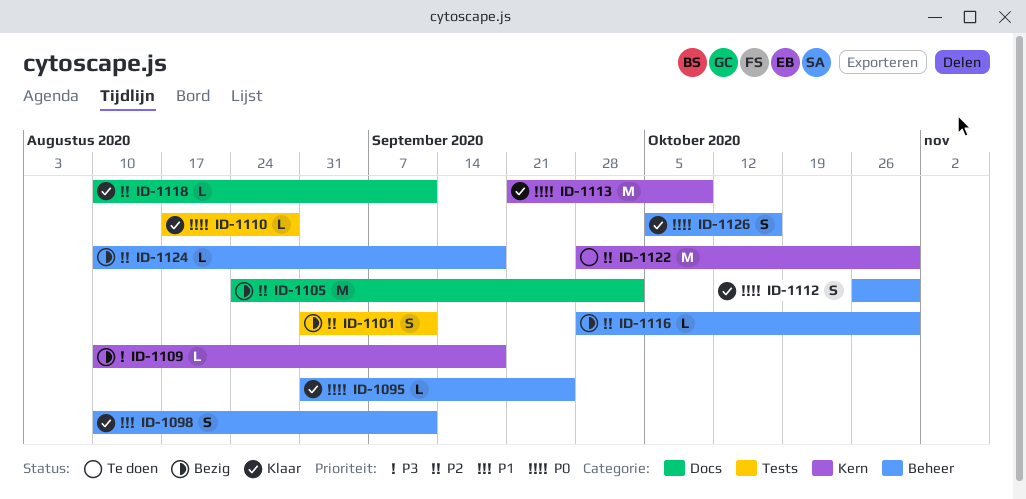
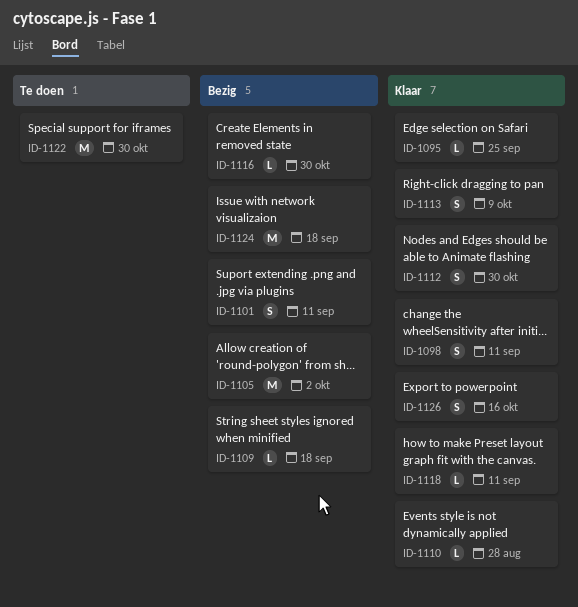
ID-1113, estimate: M -> S
ID-1124, estimate: L -> M

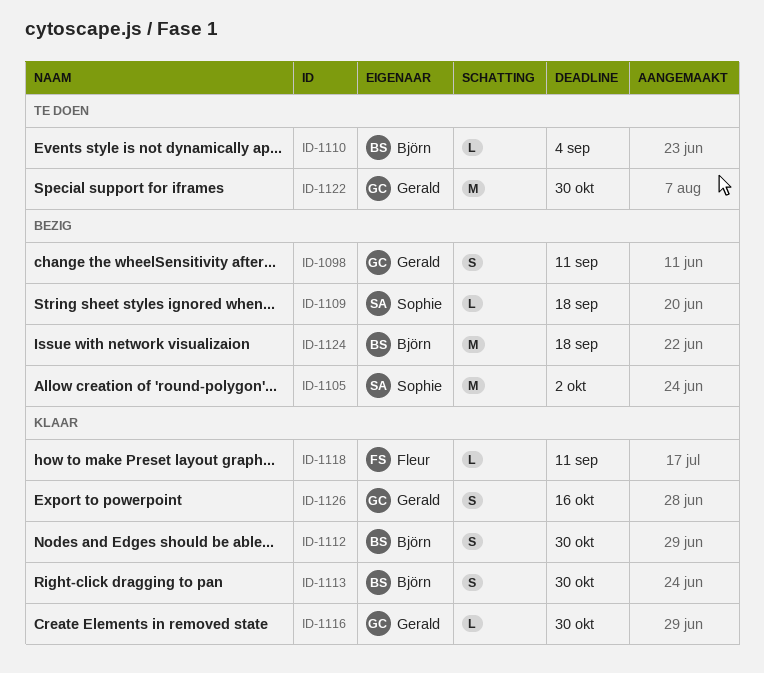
ID-1095: present -> none
ID-1098, status: Klaar -> Bezig
ID-1101: present -> none
ID-1110, status: Klaar -> Te doen
ID-1110, due: Aug 28 -> Sep 4
ID-1113, due: Oct 9 -> Oct 30
ID-1116, status: Bezig -> Klaar

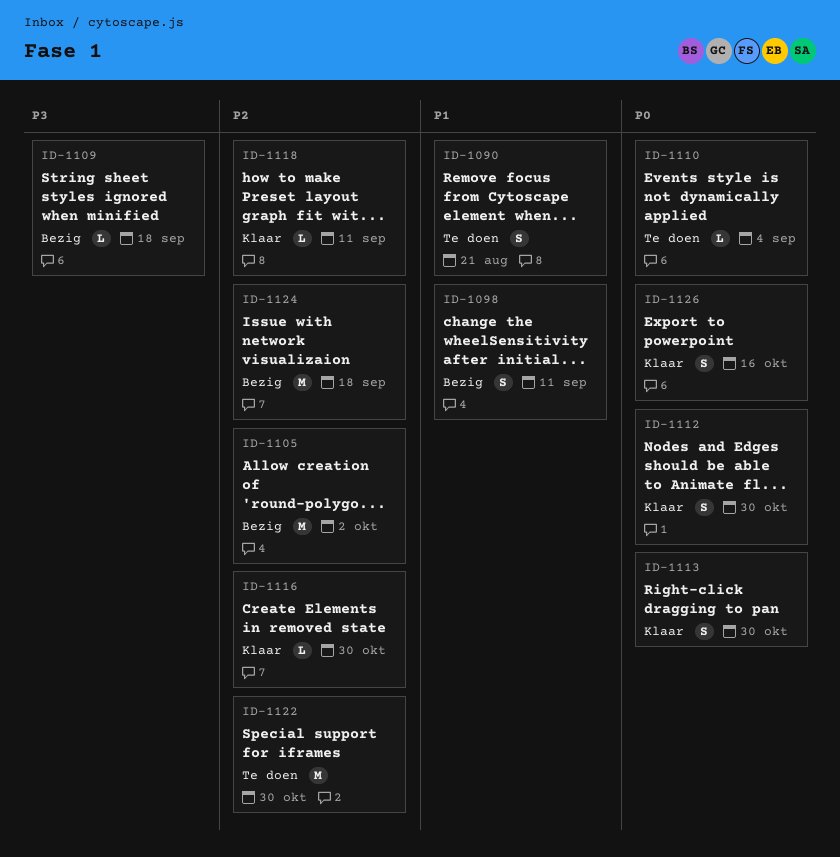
ID-1090: none -> present

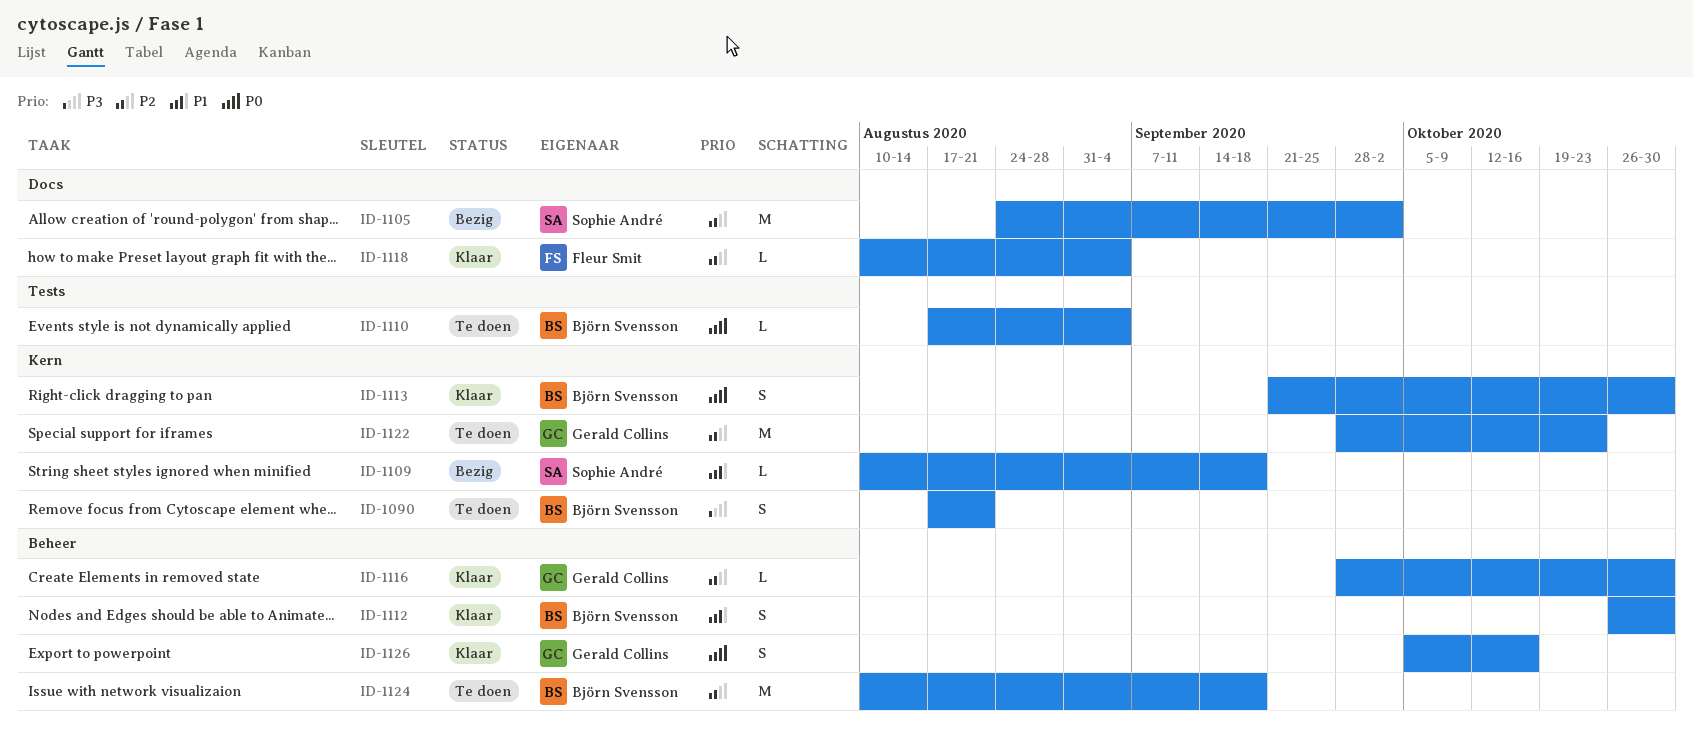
ID-1090, priority: P1 -> P3
ID-1098: present -> none
ID-1109, priority: P3 -> P1
ID-1112, priority: P0 -> P1
ID-1118, due: Sep 11 -> Sep 4
ID-1122, due: Oct 30 -> Oct 23
ID-1124, status: Bezig -> Te doen

